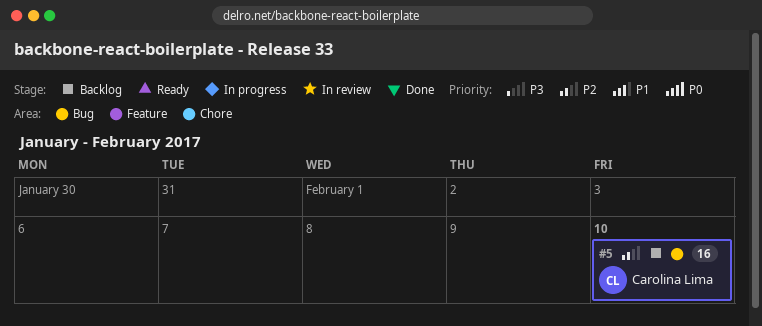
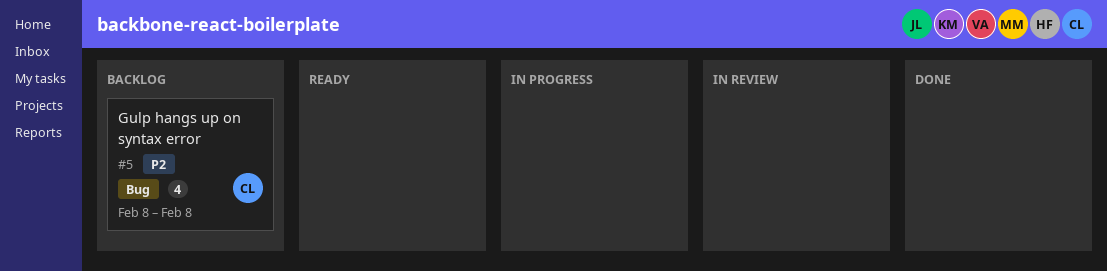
#5, estimate: 16 -> 4
#5, due: Feb 10 -> Feb 8

